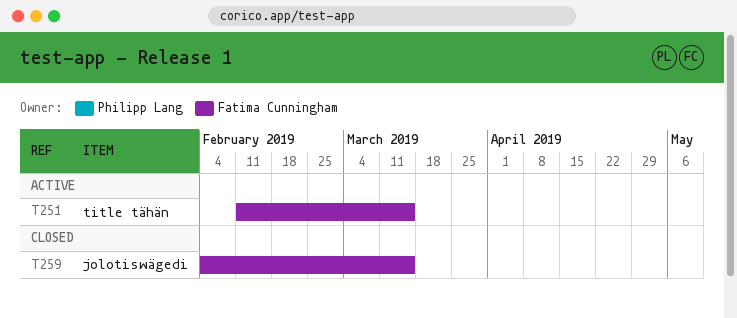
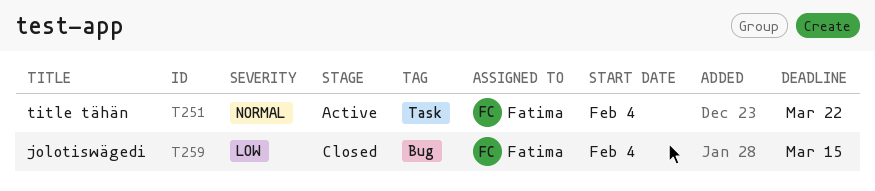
T251, start: Feb 11 -> Feb 4
T251, due: Mar 15 -> Mar 22

